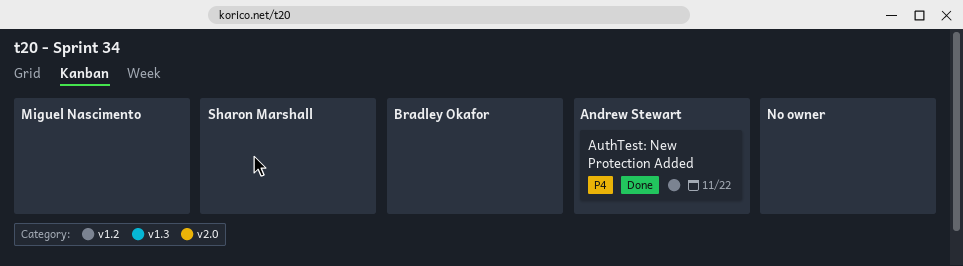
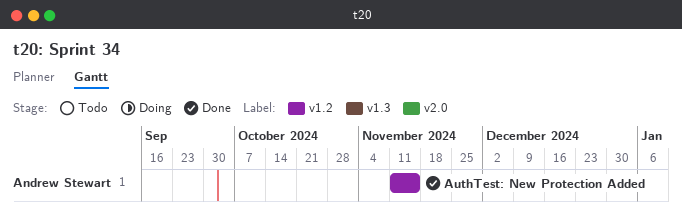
AuthTest: New Protection Added, due: Nov 22 -> Nov 15

